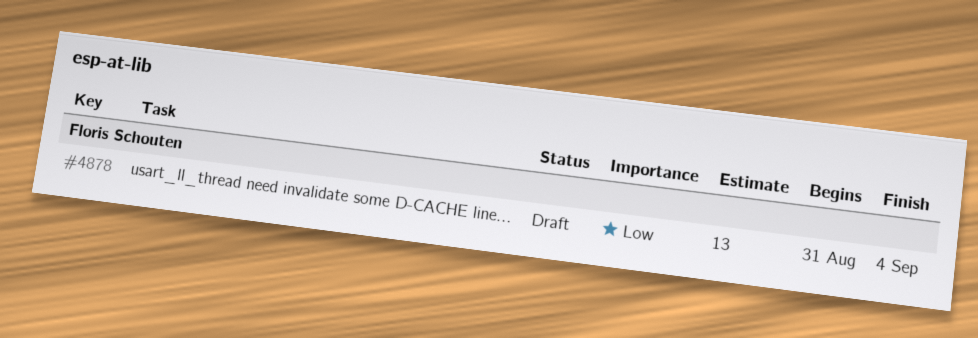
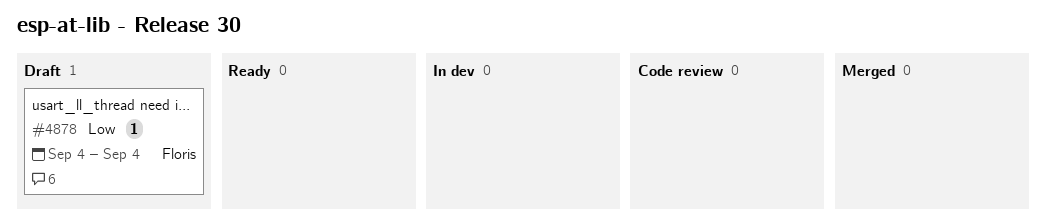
#4878, estimate: 13 -> 1
#4878, start: Aug 31 -> Sep 4

